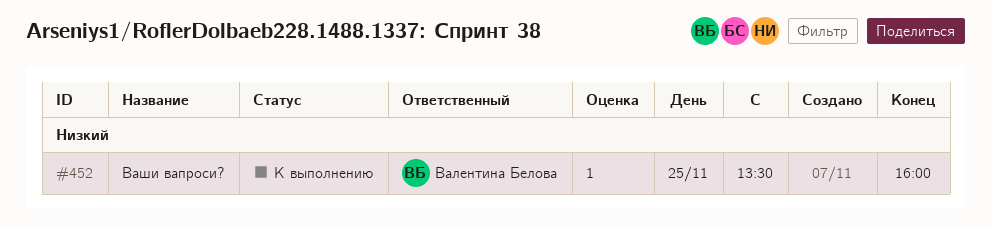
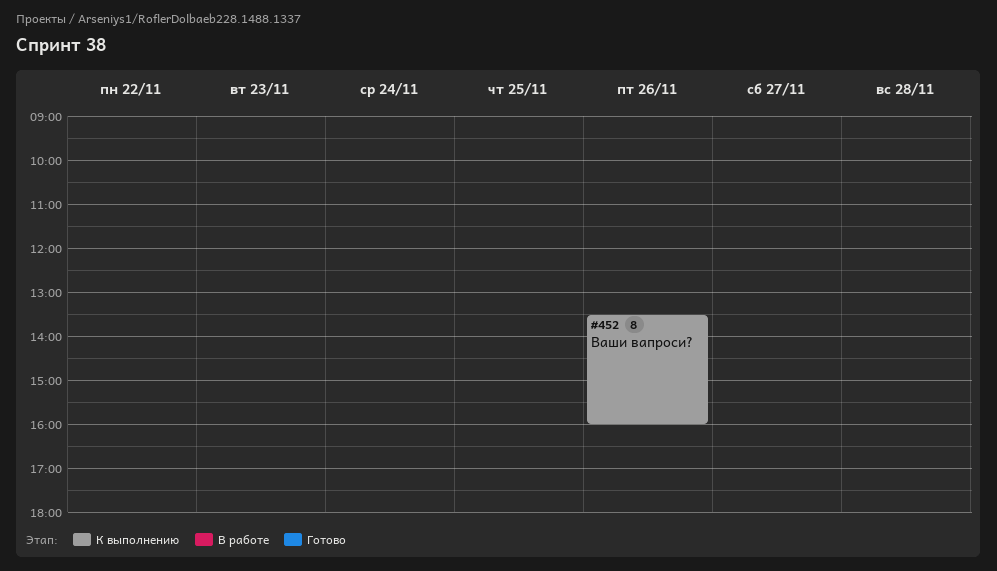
#452, estimate: 1 -> 8
#452, day: Nov 25 -> Nov 26

